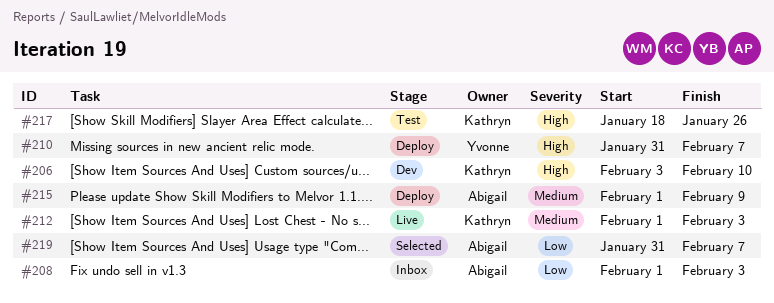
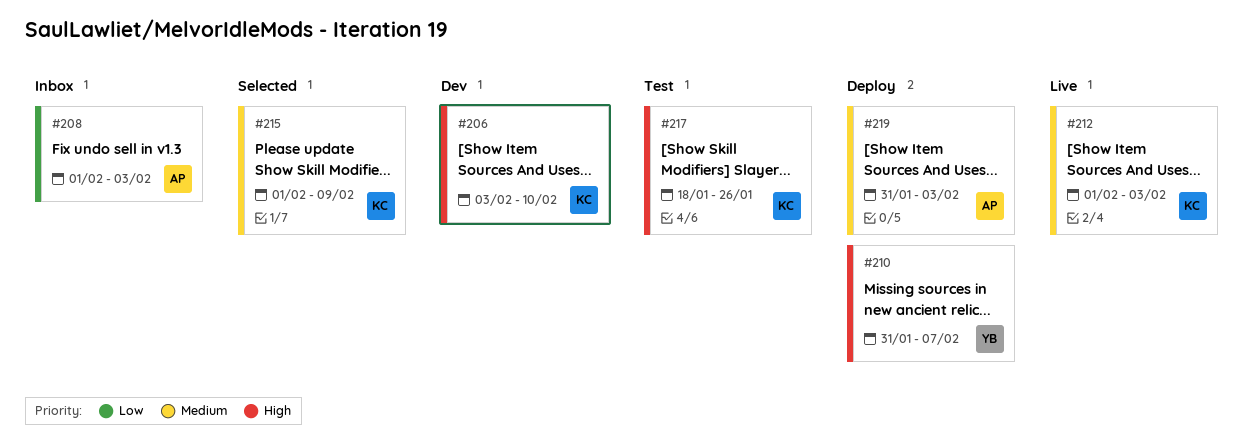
#215, status: Deploy -> Selected
#215, owner: Abigail -> Kathryn
#219, status: Selected -> Deploy
#219, priority: Low -> Medium
#219, due: Feb 7 -> Feb 3

